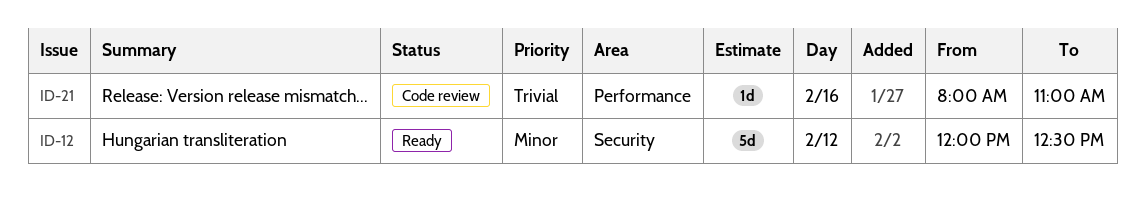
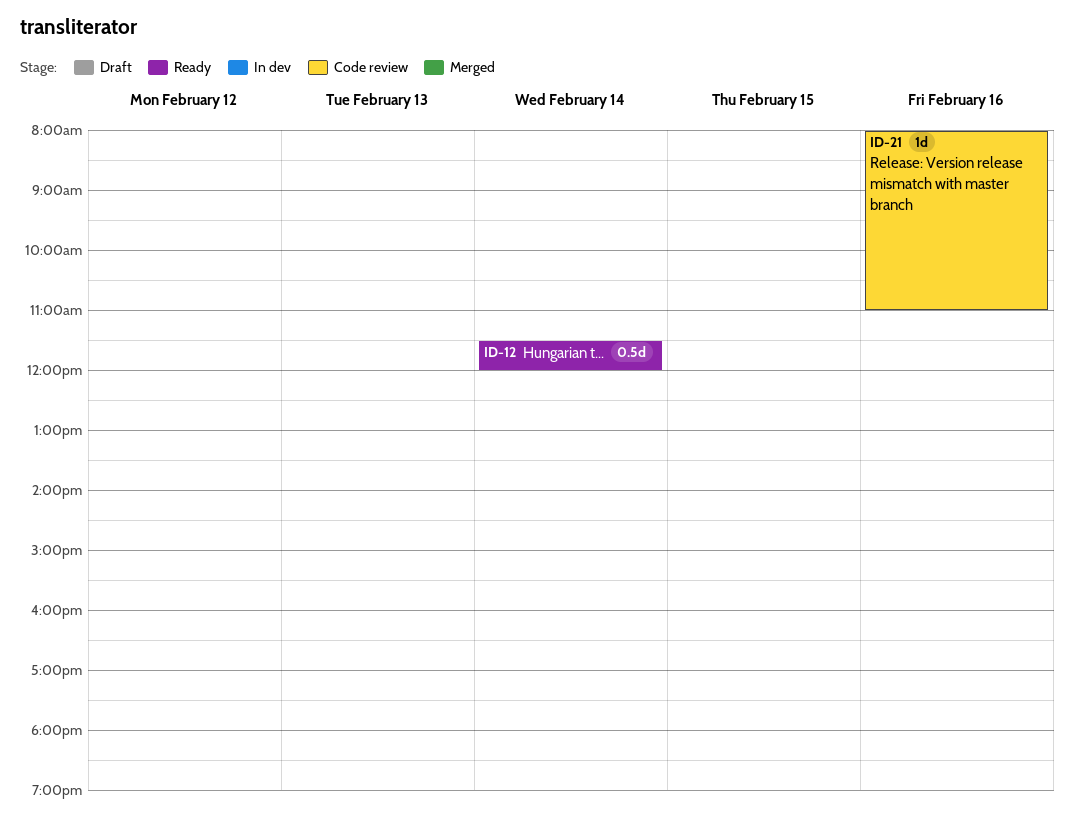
ID-12, estimate: 5d -> 0.5d
ID-12, day: Feb 12 -> Feb 14
ID-12, begins: 12:00 -> 11:30
ID-12, ends: 12:30 -> 12:00

